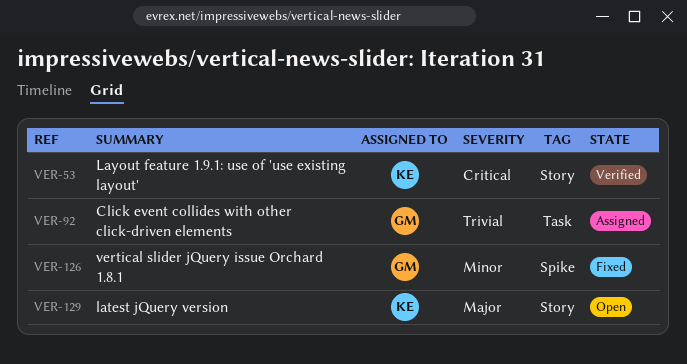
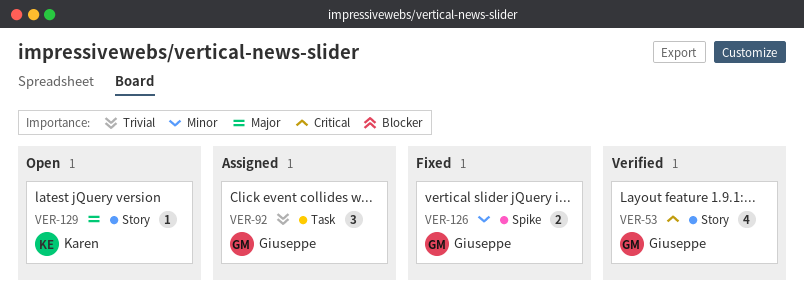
VER-53, owner: Karen -> Giuseppe

